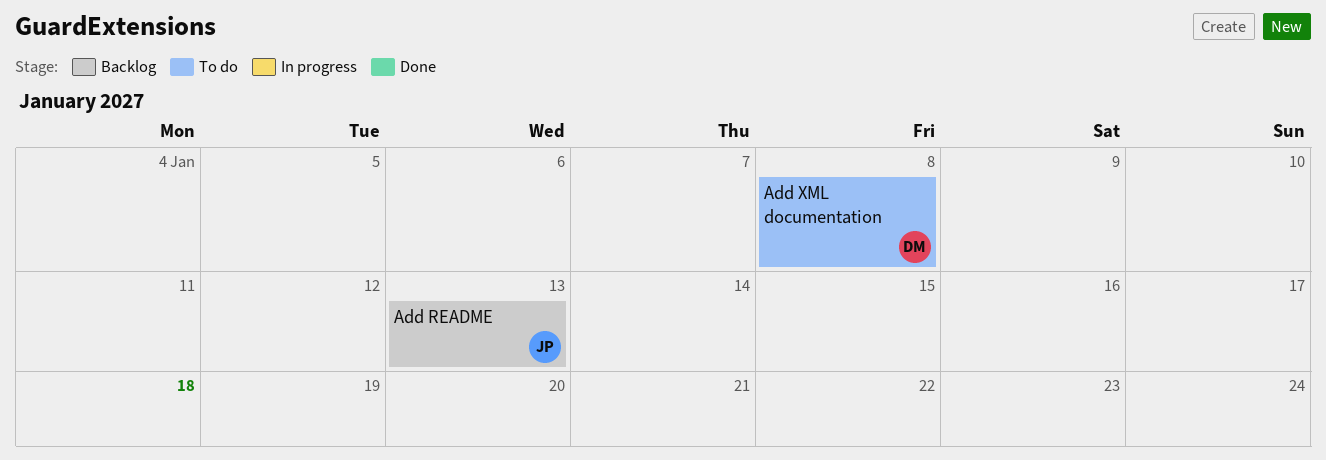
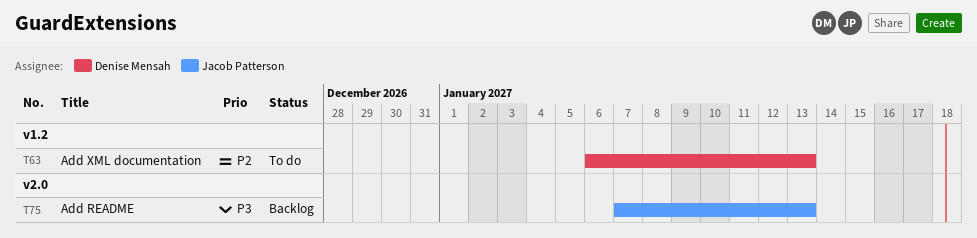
Add XML documentation, due: Jan 8 -> Jan 13

